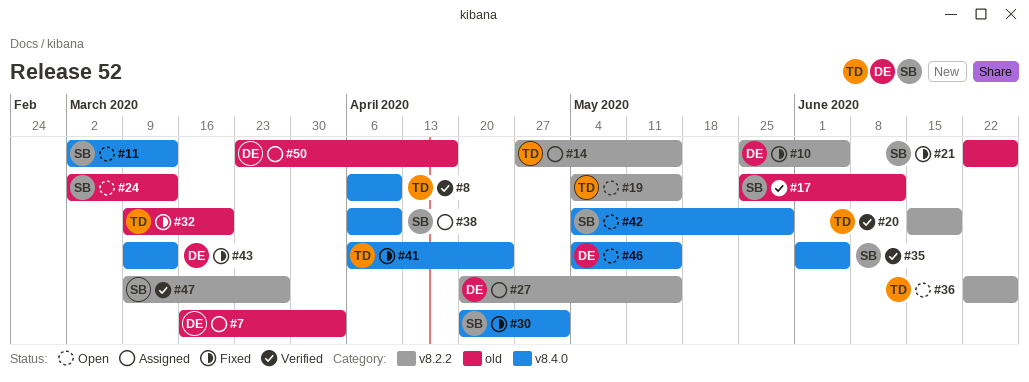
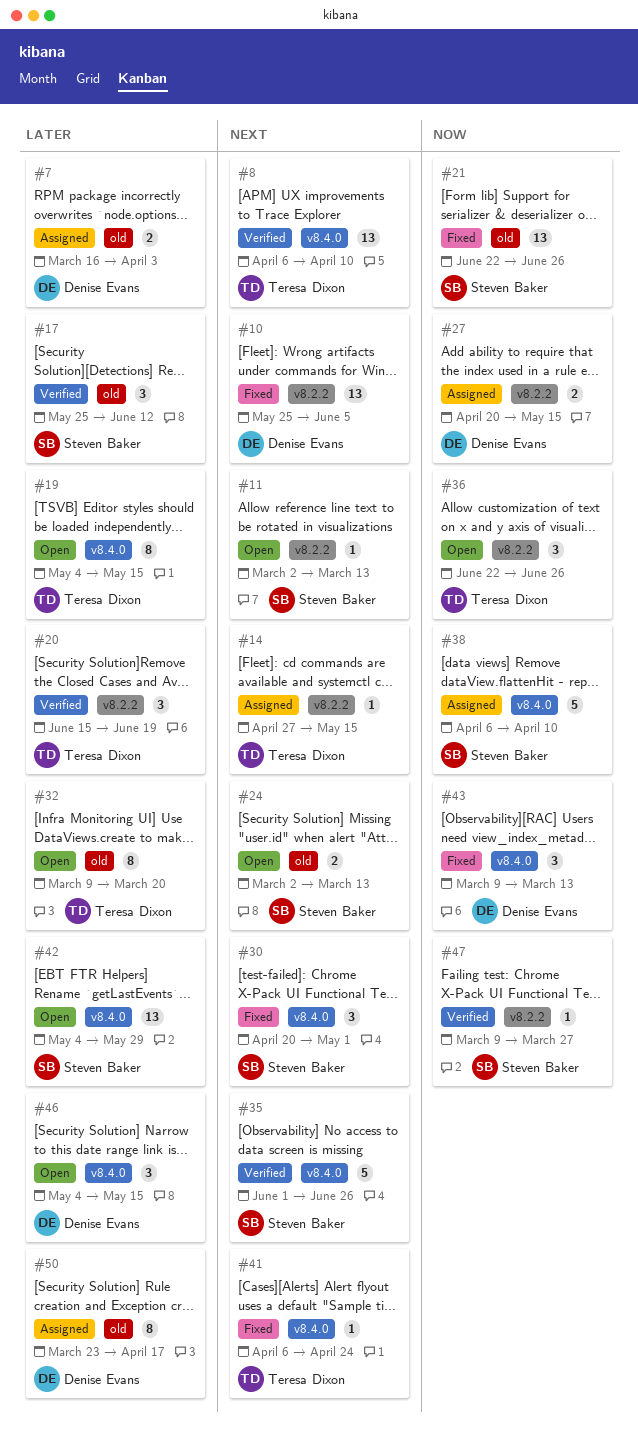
#11, label: v8.4.0 -> v8.2.2
#19, label: v8.2.2 -> v8.4.0
#32, status: Fixed -> Open
#35, due: Jun 5 -> Jun 26

